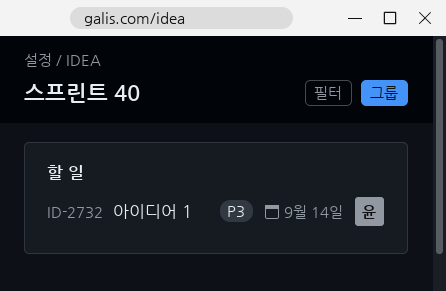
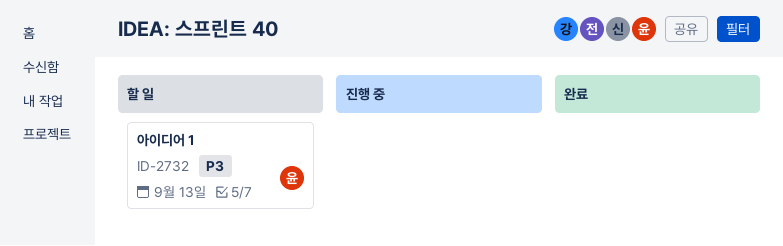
ID-2732, due: Sep 14 -> Sep 13

